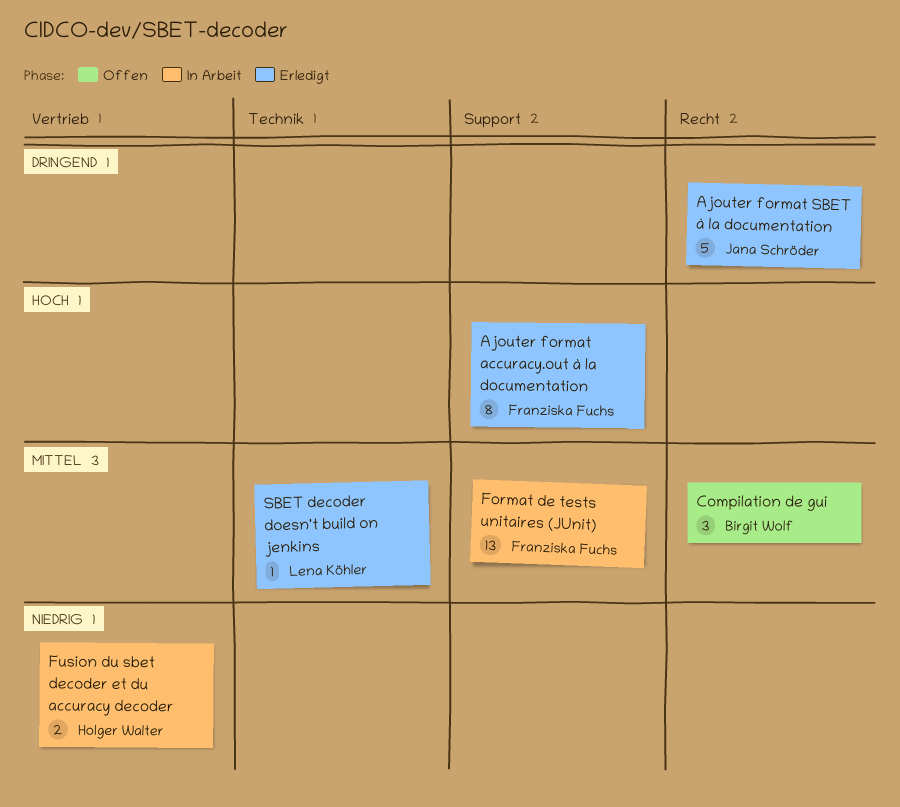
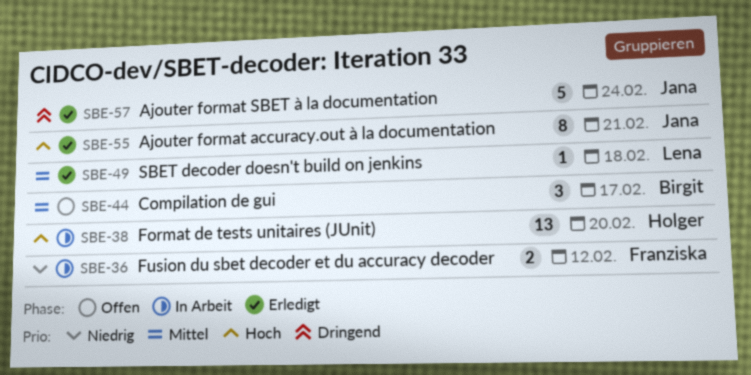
Ajouter format accuracy.out à la documentation, owner: Franziska Fuchs -> Jana Schröder
Format de tests unitaires (JUnit), owner: Franziska Fuchs -> Holger Walter
Format de tests unitaires (JUnit), priority: Mittel -> Hoch
Fusion du sbet decoder et du accuracy decoder, owner: Holger Walter -> Franziska Fuchs

